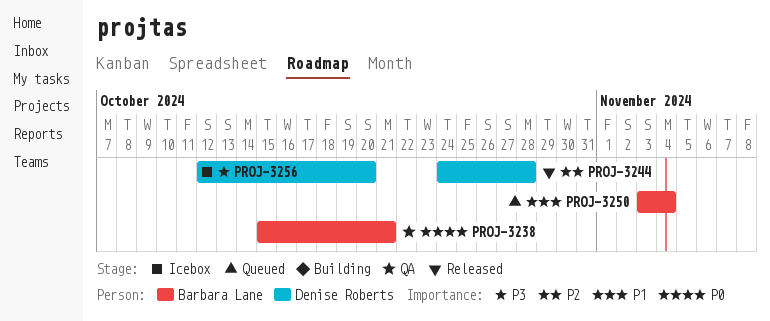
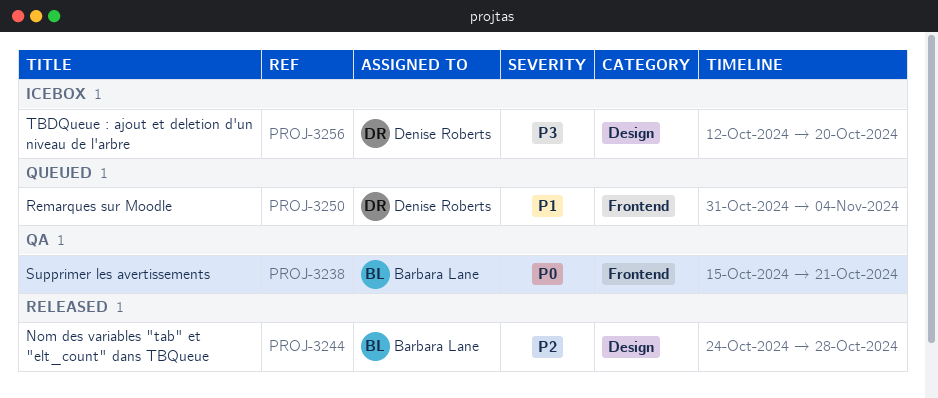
PROJ-3244, owner: Denise Roberts -> Barbara Lane
PROJ-3250, owner: Barbara Lane -> Denise Roberts
PROJ-3250, start: Nov 3 -> Oct 31

